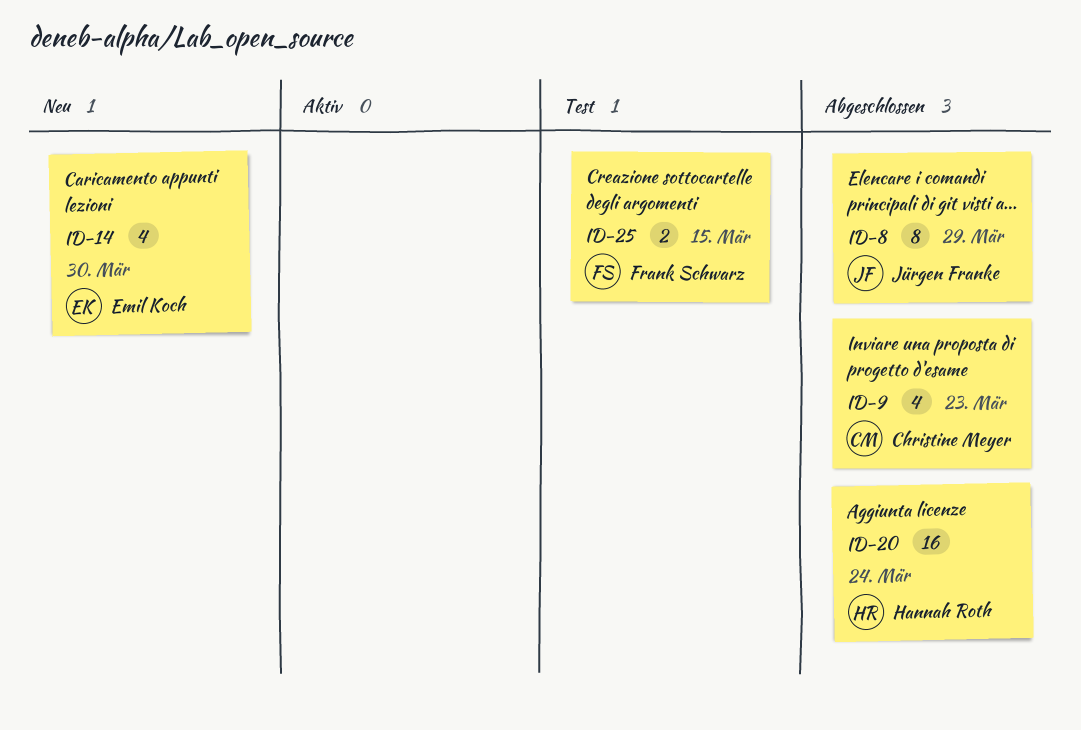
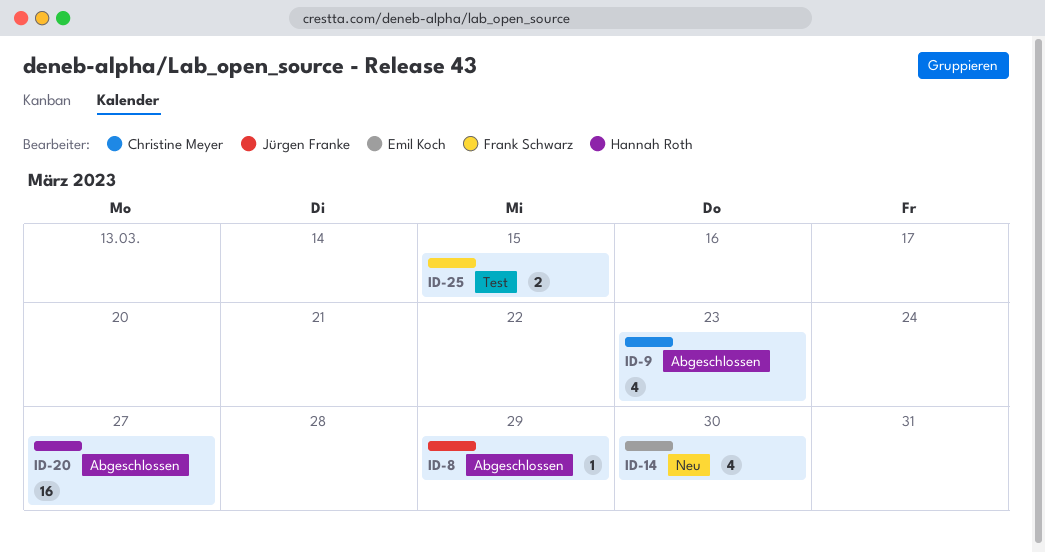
ID-8, estimate: 8 -> 1
ID-20, due: Mar 24 -> Mar 27

